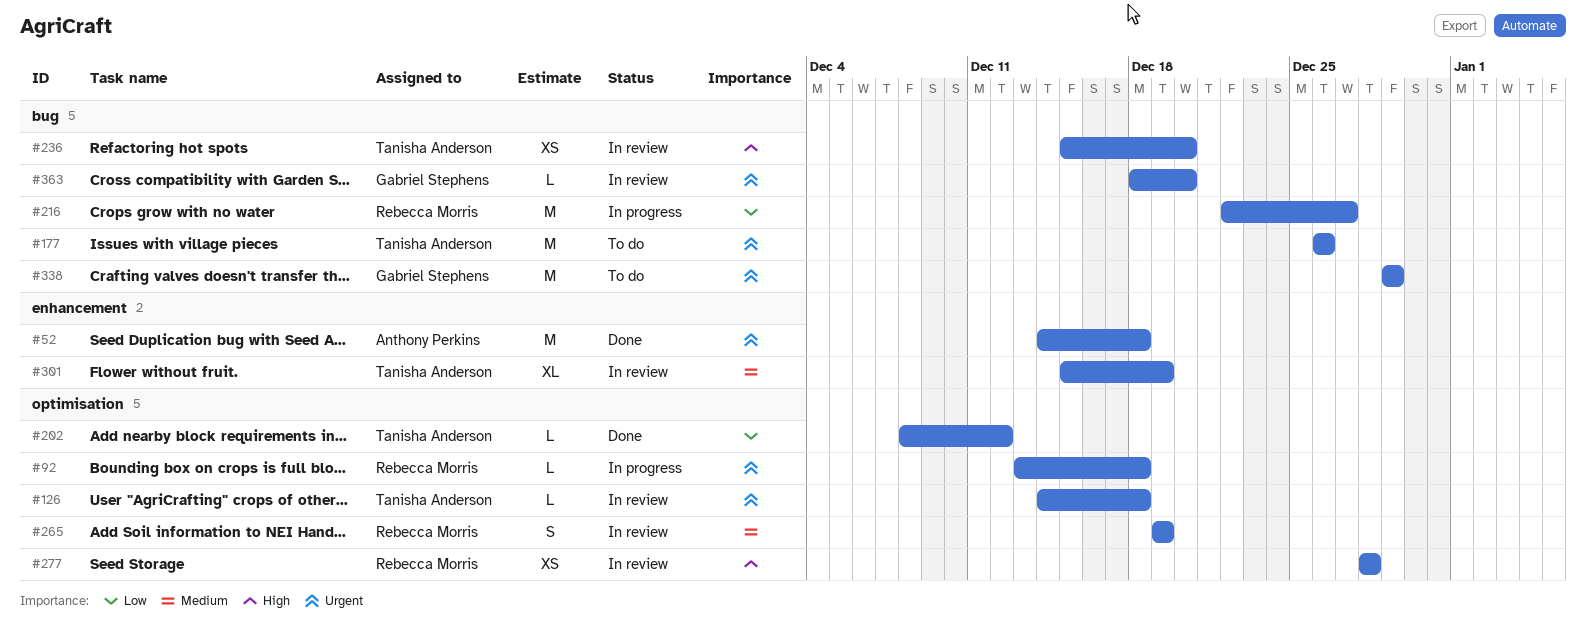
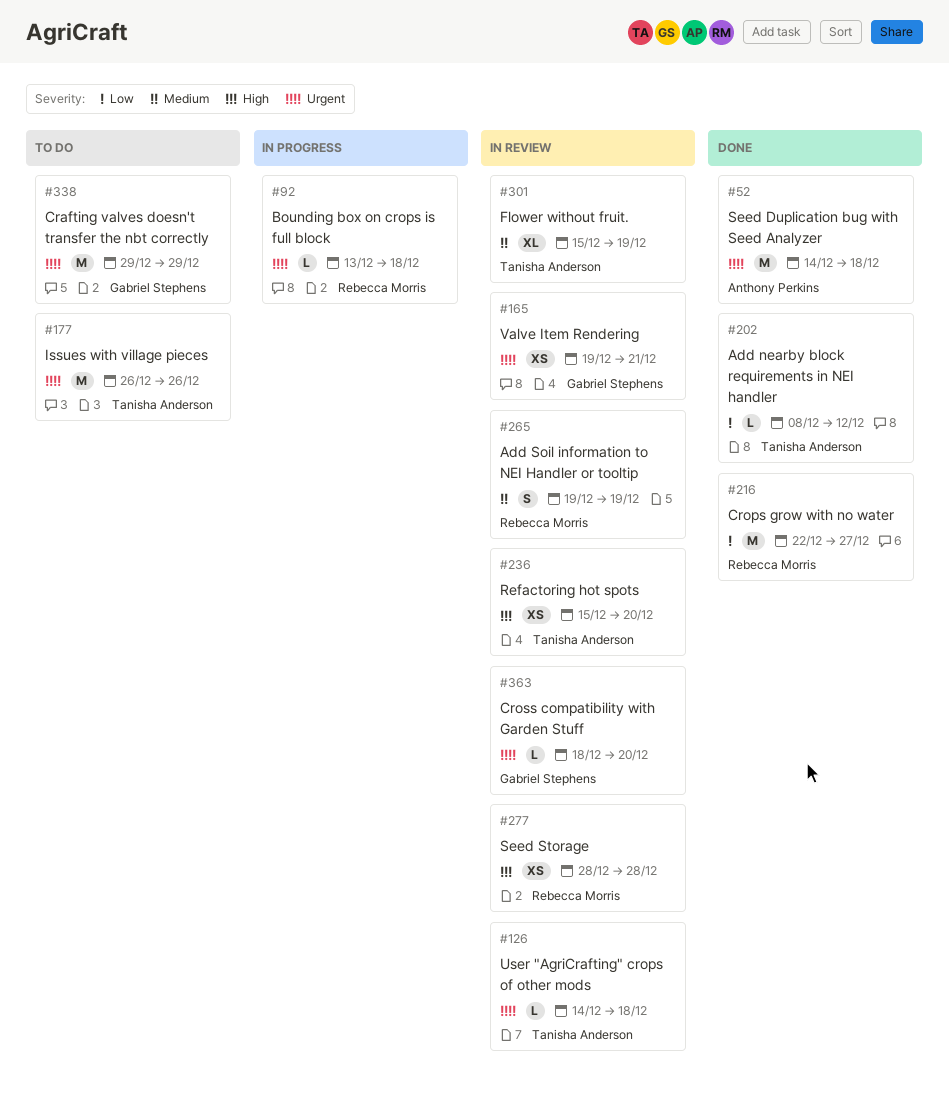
#165: none -> present
#216, status: In progress -> Done

